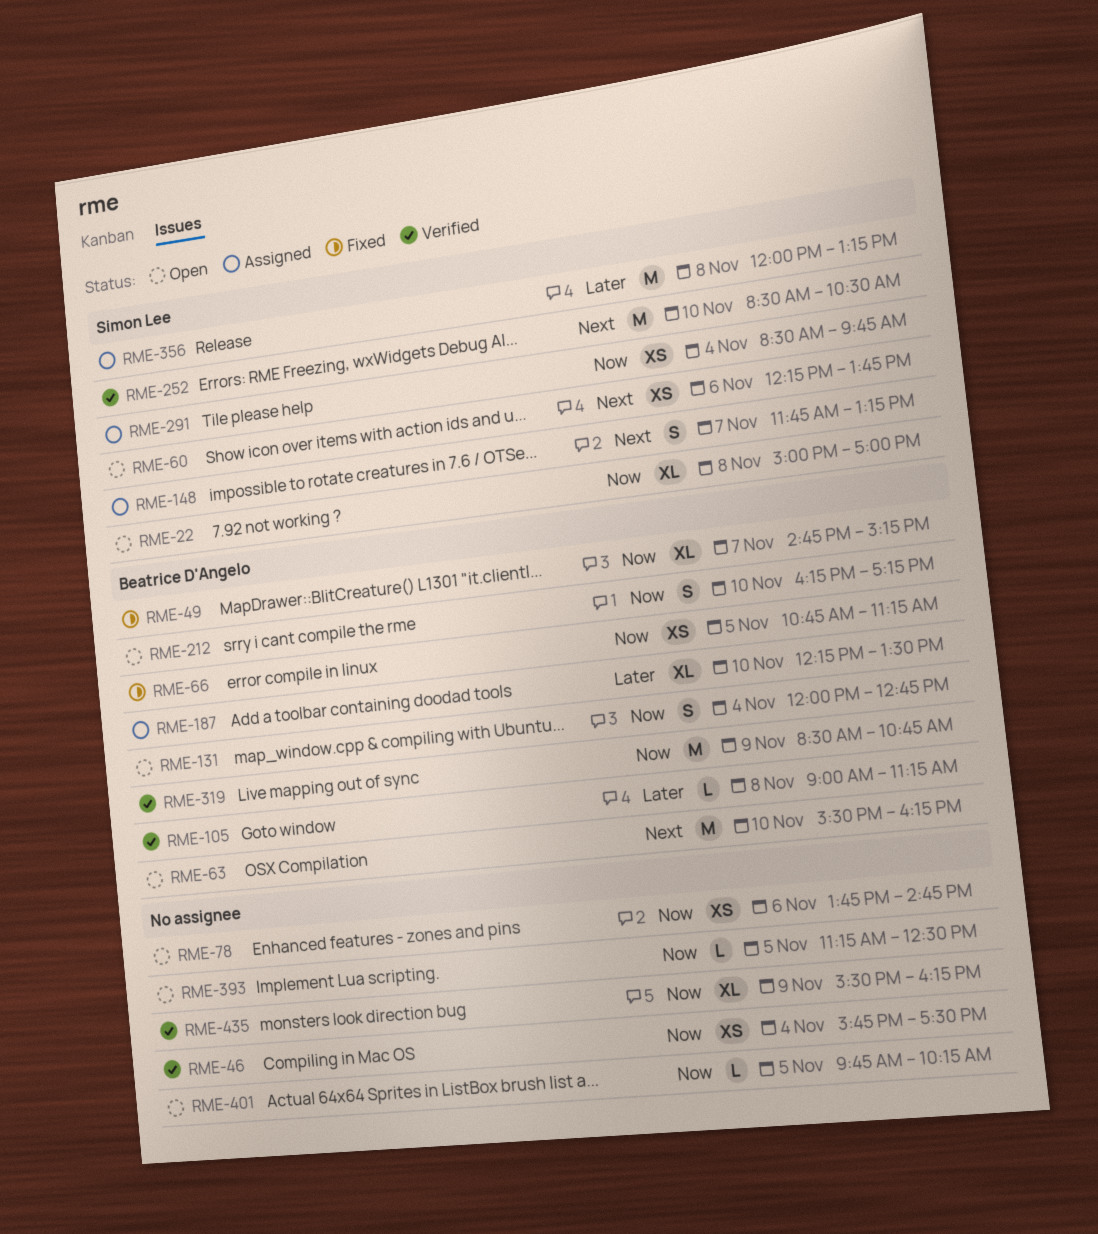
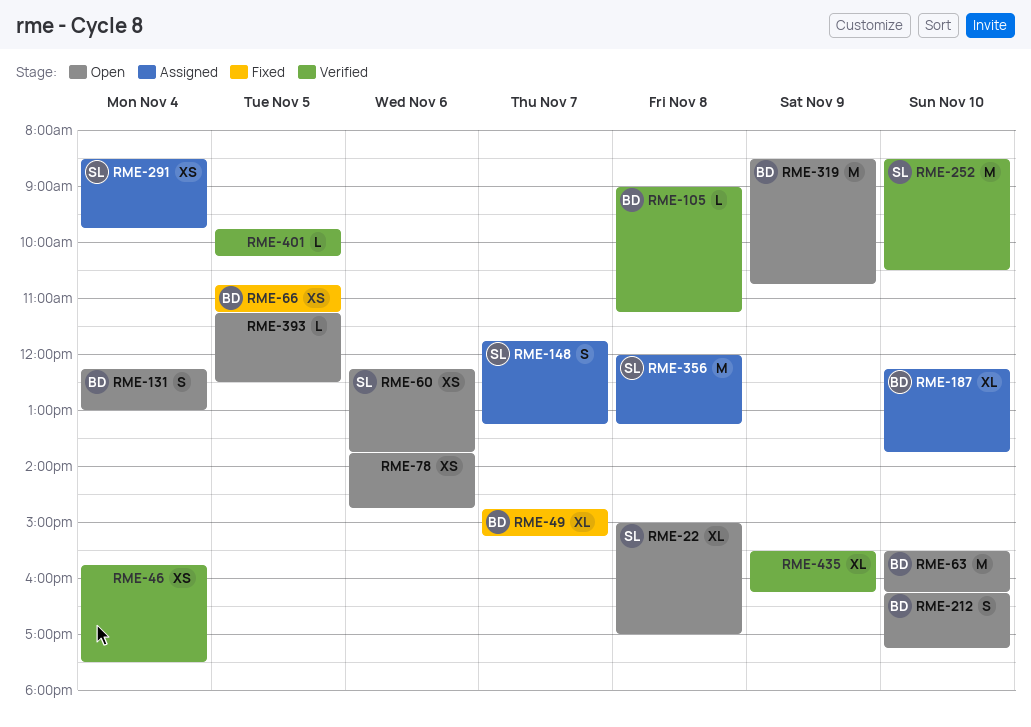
RME-131, begins: 12:00 -> 12:15
RME-131, ends: 12:45 -> 13:00
RME-187, ends: 13:30 -> 13:45
RME-319, status: Verified -> Open
RME-401, status: Open -> Verified

